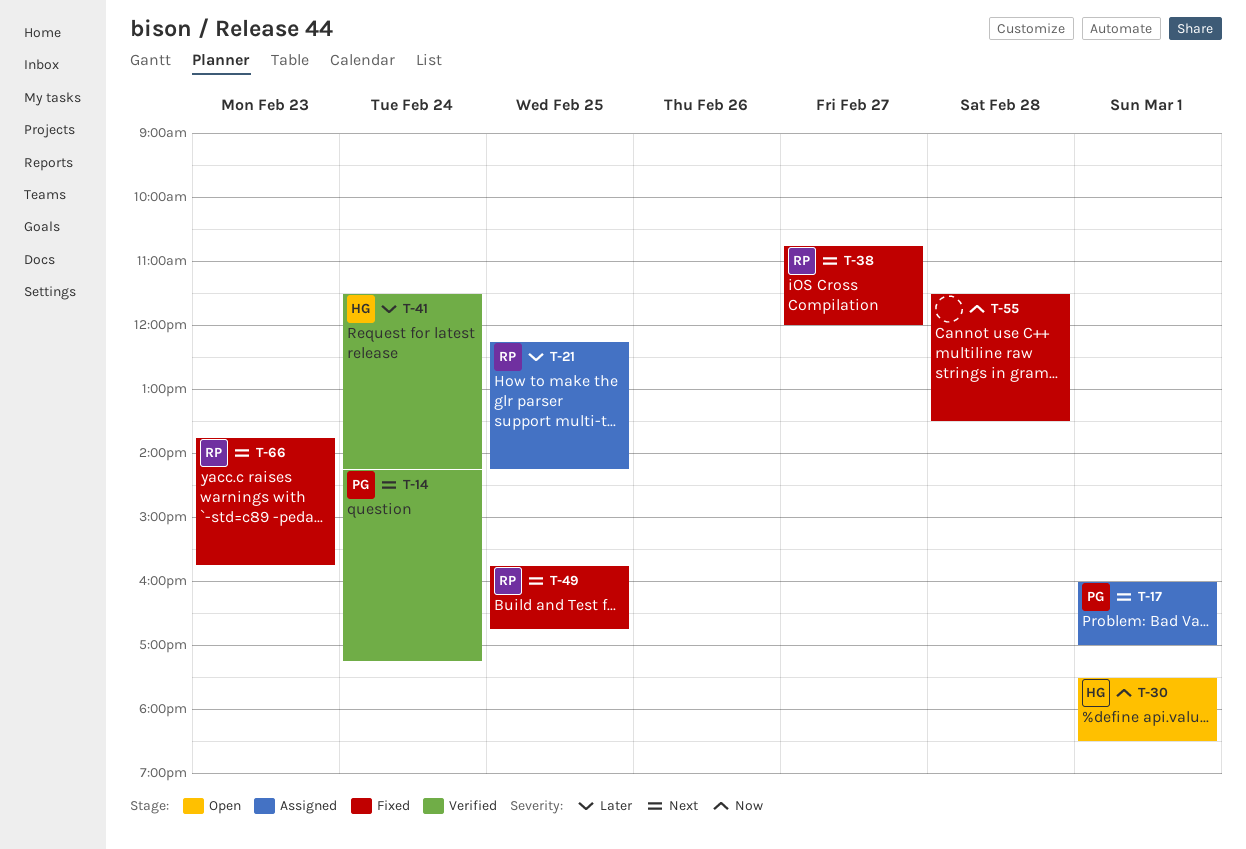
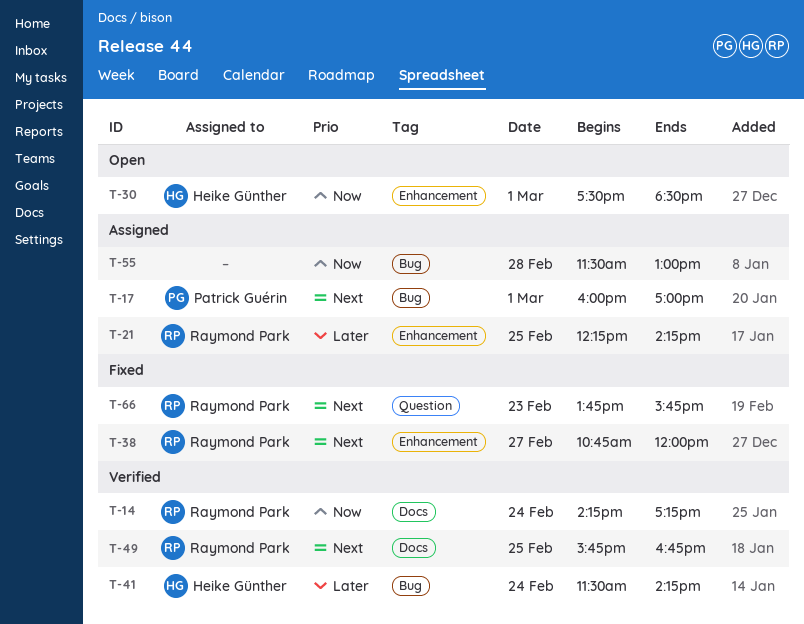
T-14, owner: Patrick Guérin -> Raymond Park
T-14, priority: Next -> Now
T-49, status: Fixed -> Verified
T-55, status: Fixed -> Assigned
T-55, ends: 13:30 -> 13:00

